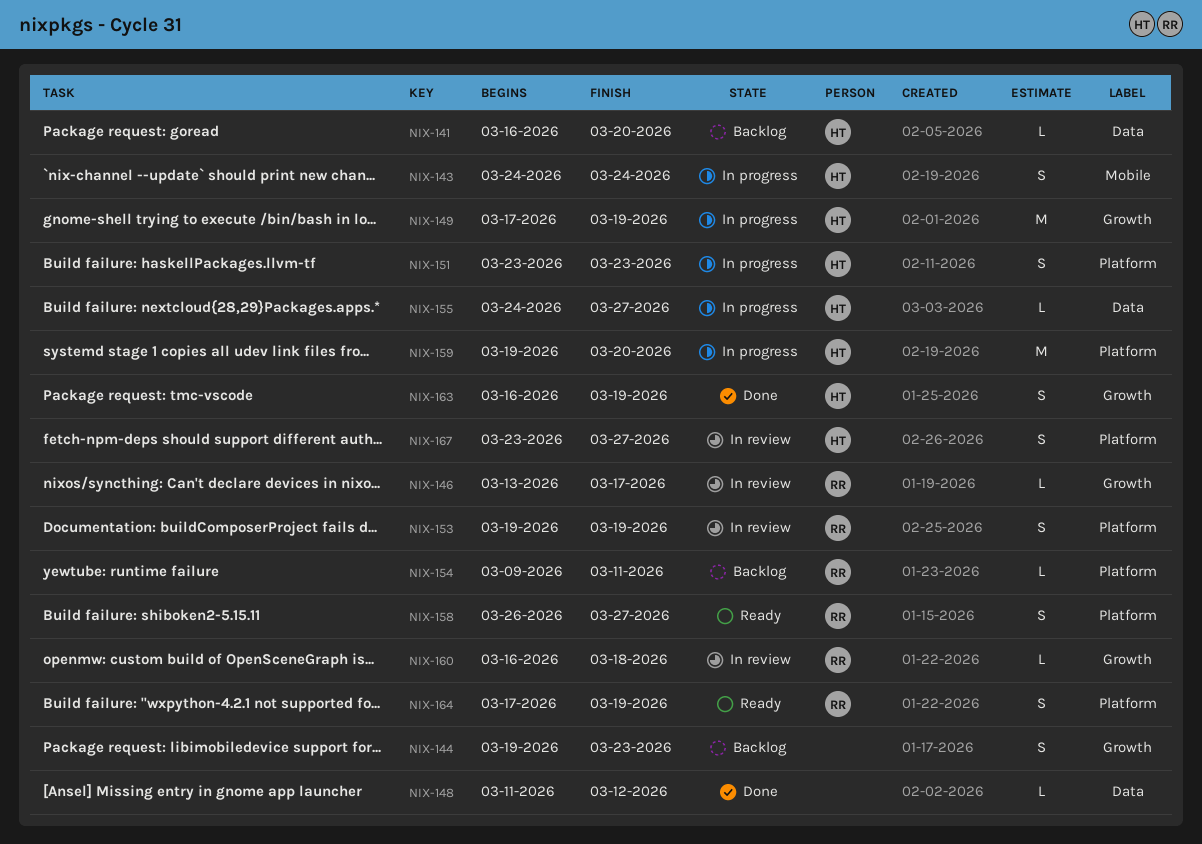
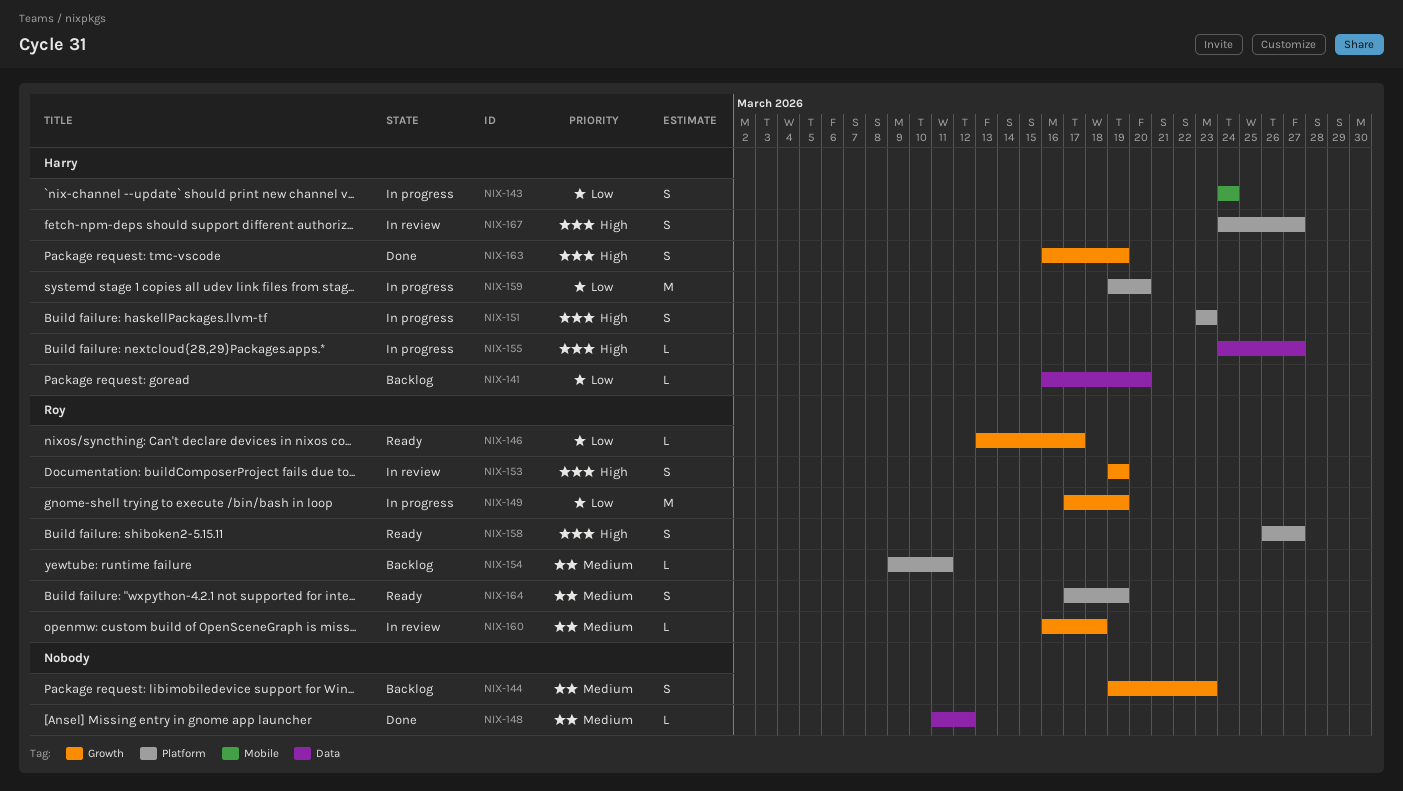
NIX-146, status: In review -> Ready
NIX-149, owner: Harry -> Roy
NIX-153, label: Platform -> Growth
NIX-167, start: Mar 23 -> Mar 24

